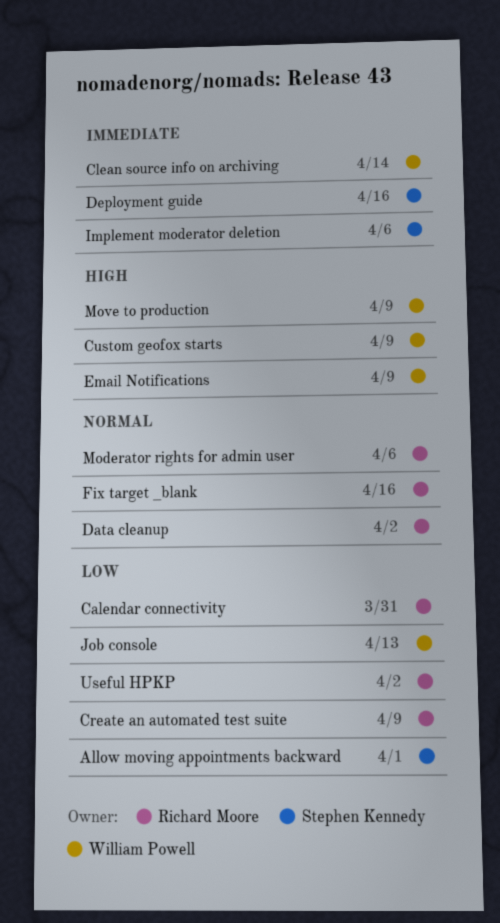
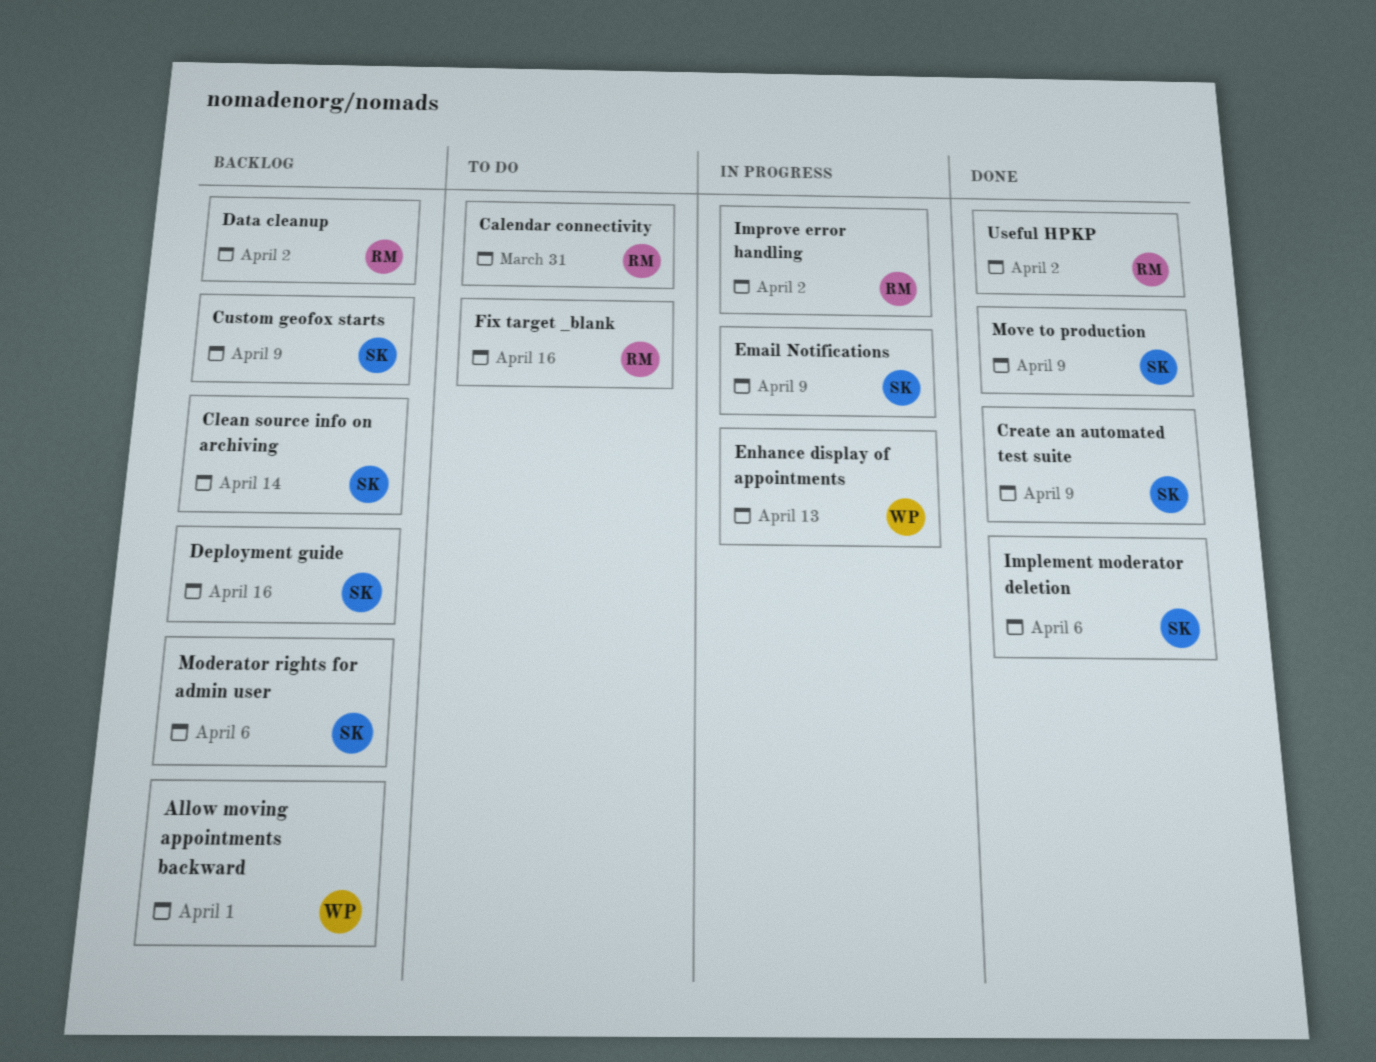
Allow moving appointments backward, owner: Stephen Kennedy -> William Powell
Clean source info on archiving, owner: William Powell -> Stephen Kennedy
Create an automated test suite, owner: Richard Moore -> Stephen Kennedy
Custom geofox starts, owner: William Powell -> Stephen Kennedy
Email Notifications, owner: William Powell -> Stephen Kennedy
Enhance display of appointments: none -> present
Improve error handling: none -> present
Job console: present -> none
Moderator rights for admin user, owner: Richard Moore -> Stephen Kennedy
Move to production, owner: William Powell -> Stephen Kennedy

